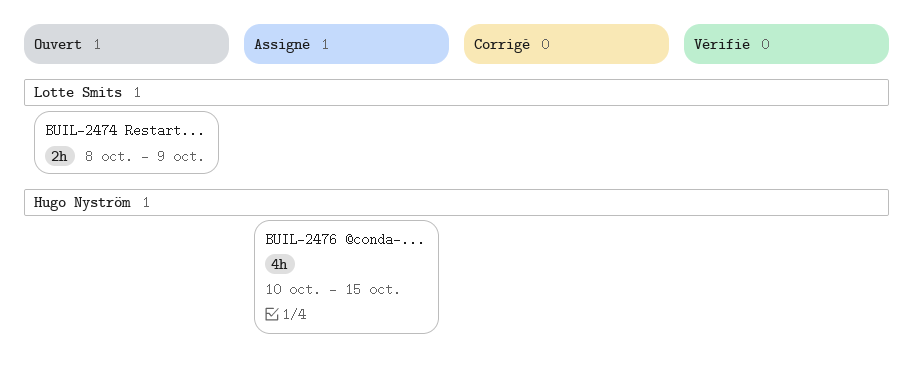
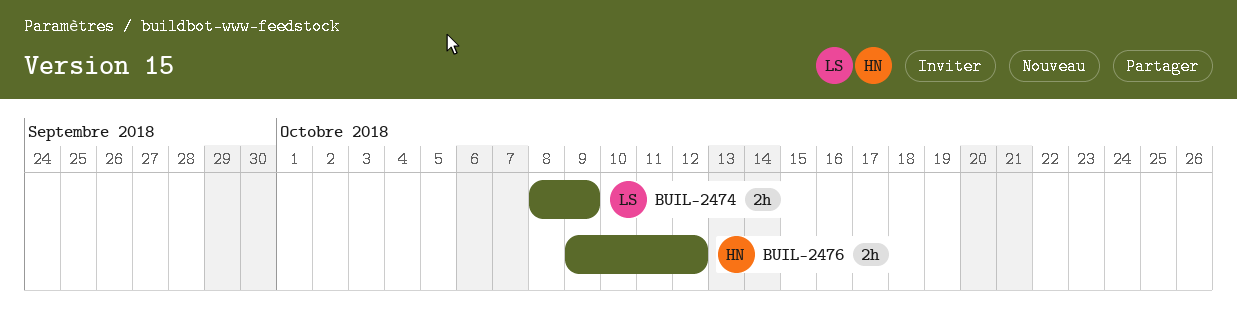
BUIL-2476, estimate: 4h -> 2h
BUIL-2476, start: Oct 10 -> Oct 9
BUIL-2476, due: Oct 15 -> Oct 12

